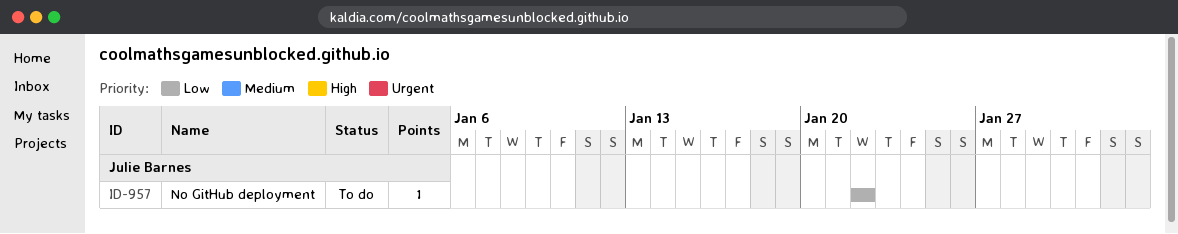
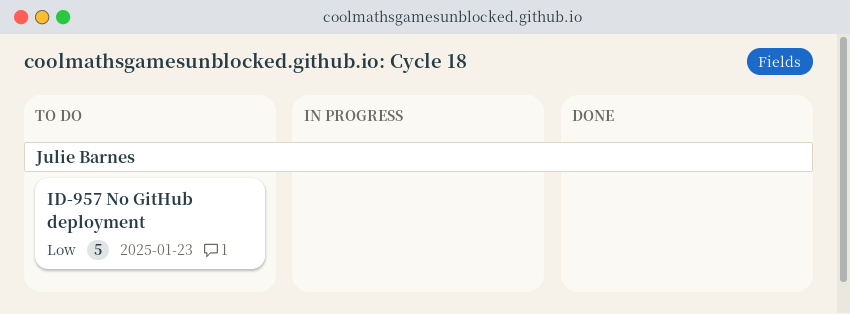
ID-957, estimate: 1 -> 5
ID-957, due: Jan 22 -> Jan 23

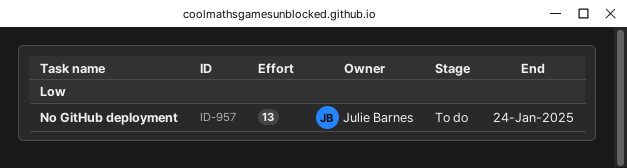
ID-957, estimate: 5 -> 13
ID-957, due: Jan 23 -> Jan 24

